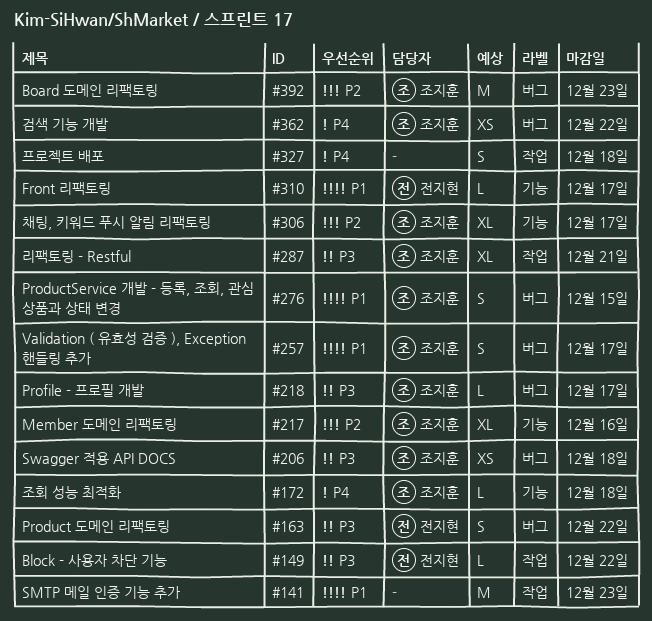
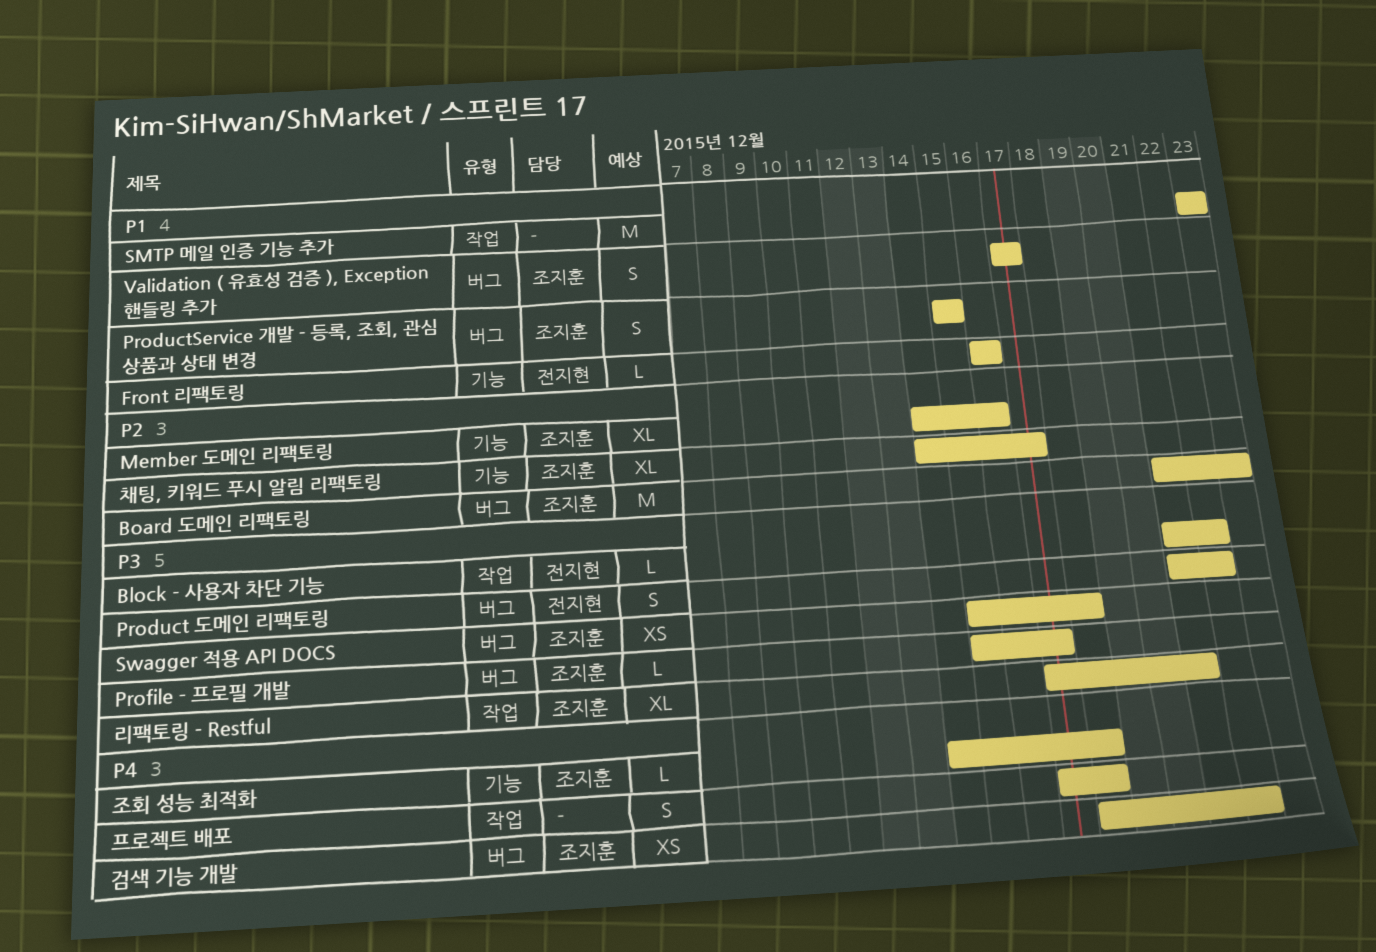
Front 리팩토링, due: Dec 17 -> Dec 16

